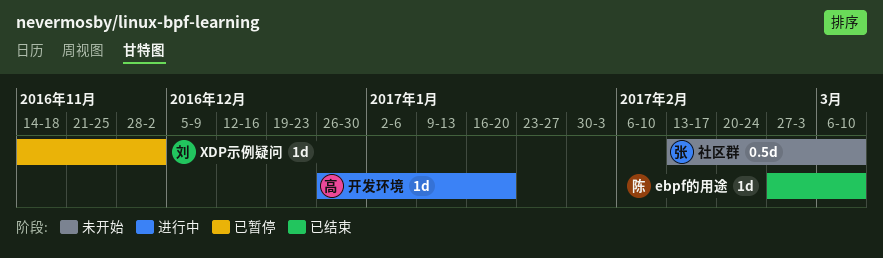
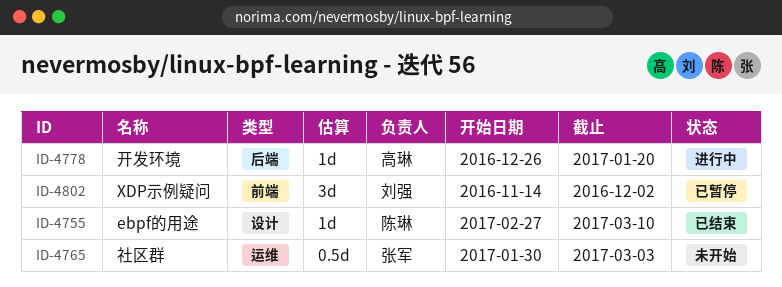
XDP示例疑问, estimate: 1d -> 3d
社区群, start: Feb 13 -> Jan 30
社区群, due: Mar 10 -> Mar 3

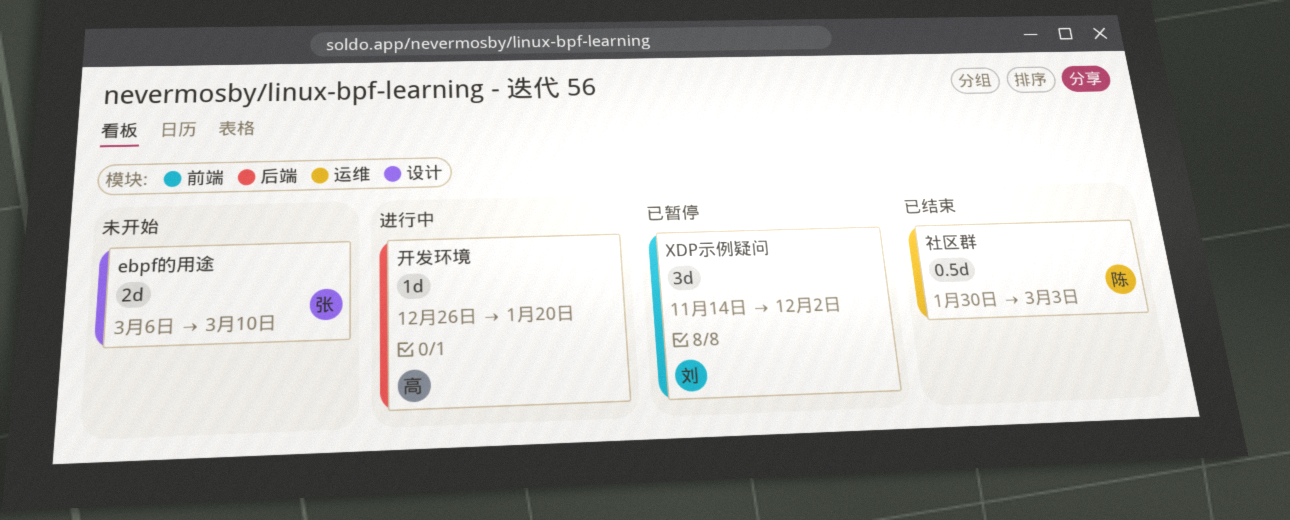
ebpf的用途, status: 已结束 -> 未开始
ebpf的用途, owner: 陈琳 -> 张军
ebpf的用途, estimate: 1d -> 2d
ebpf的用途, start: Feb 27 -> Mar 6
社区群, status: 未开始 -> 已结束
社区群, owner: 张军 -> 陈琳

